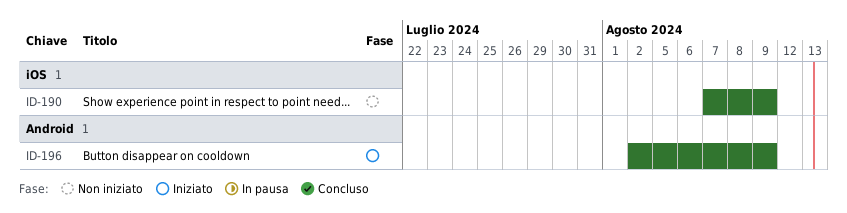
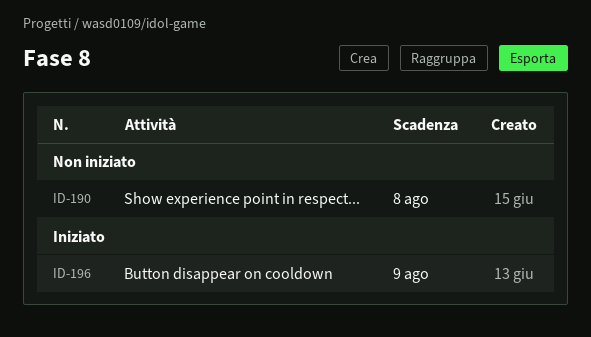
ID-190, due: Aug 9 -> Aug 8

